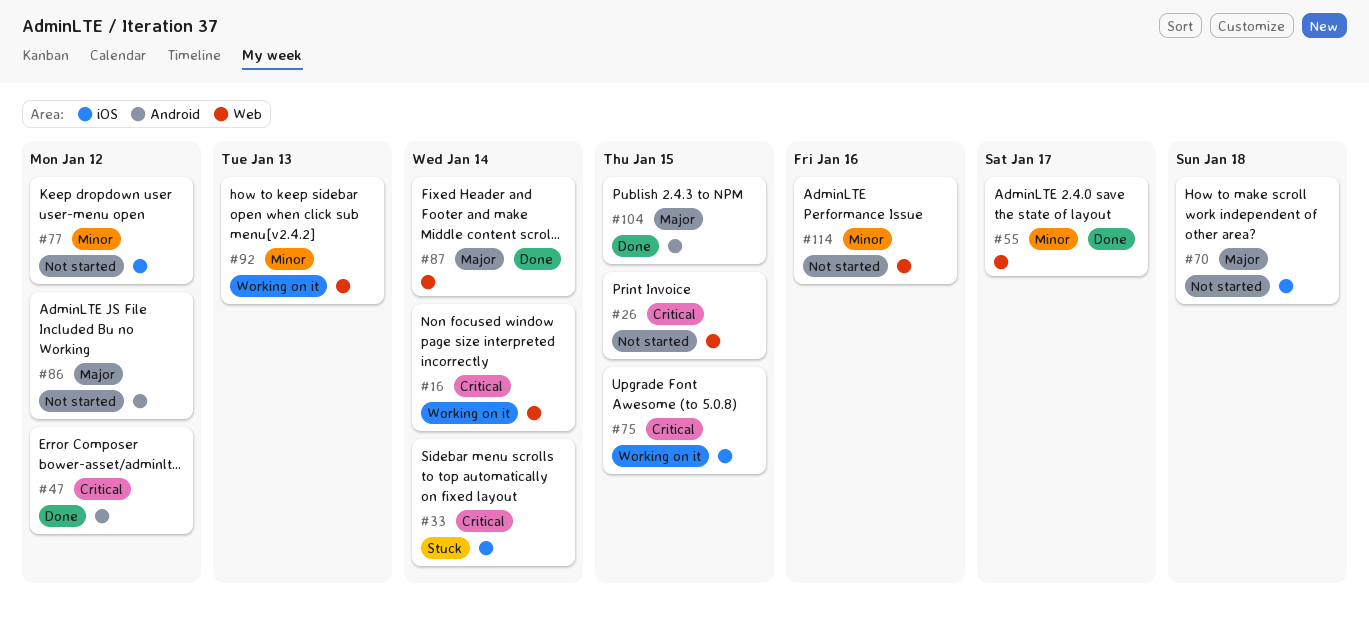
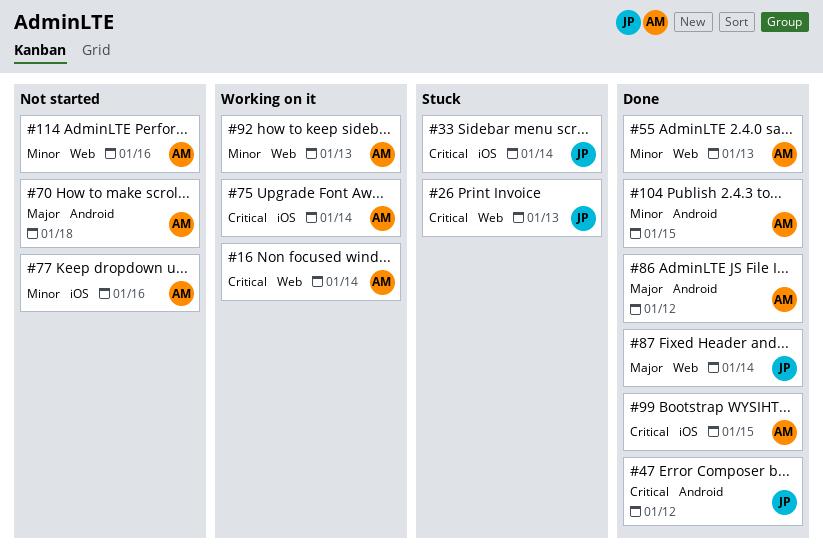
#26, status: Not started -> Stuck
#26, due: Jan 15 -> Jan 13
#55, due: Jan 17 -> Jan 13
#70, label: iOS -> Android
#75, due: Jan 15 -> Jan 14
#77, due: Jan 12 -> Jan 16
#86, status: Not started -> Done
#99: none -> present
#104, priority: Major -> Minor

